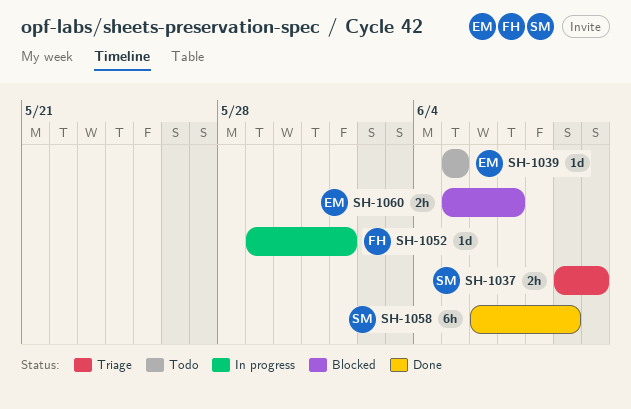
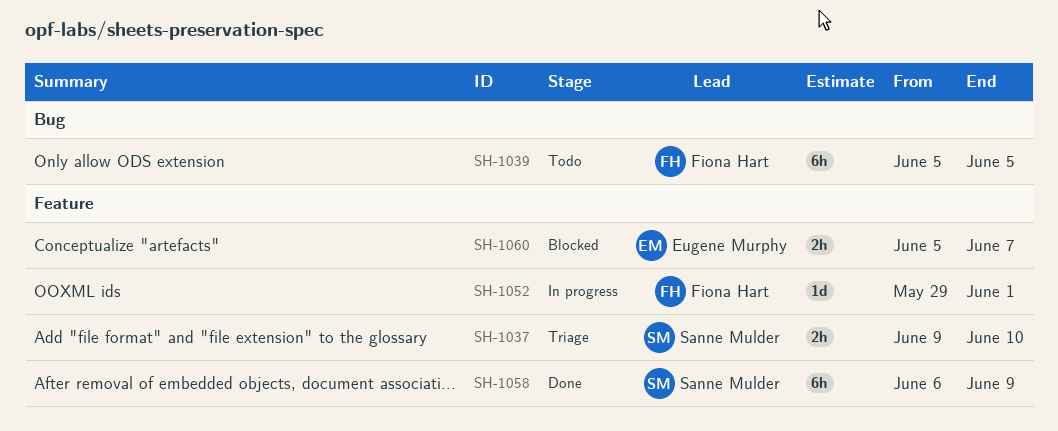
SH-1039, owner: Eugene Murphy -> Fiona Hart
SH-1039, estimate: 1d -> 6h

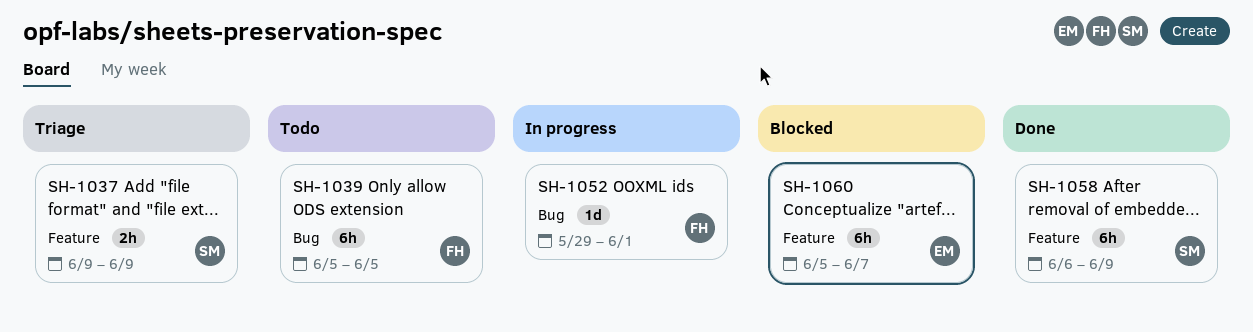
SH-1037, due: Jun 10 -> Jun 9
SH-1052, label: Feature -> Bug
SH-1060, estimate: 2h -> 6h

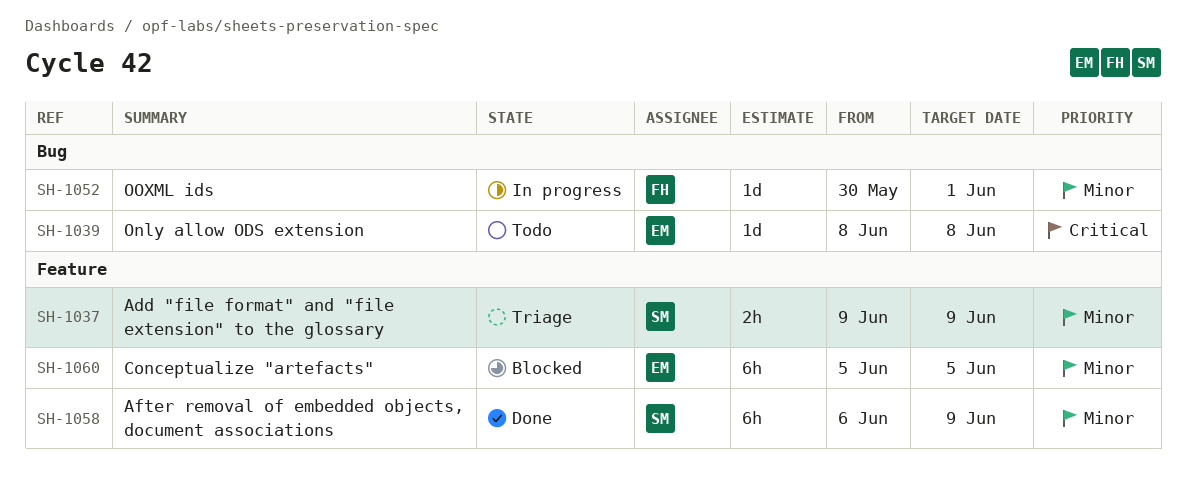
SH-1039, owner: FH -> EM
SH-1039, estimate: 6h -> 1d
SH-1039, start: Jun 5 -> Jun 8
SH-1039, due: Jun 5 -> Jun 8
SH-1052, start: May 29 -> May 30
SH-1060, due: Jun 7 -> Jun 5

